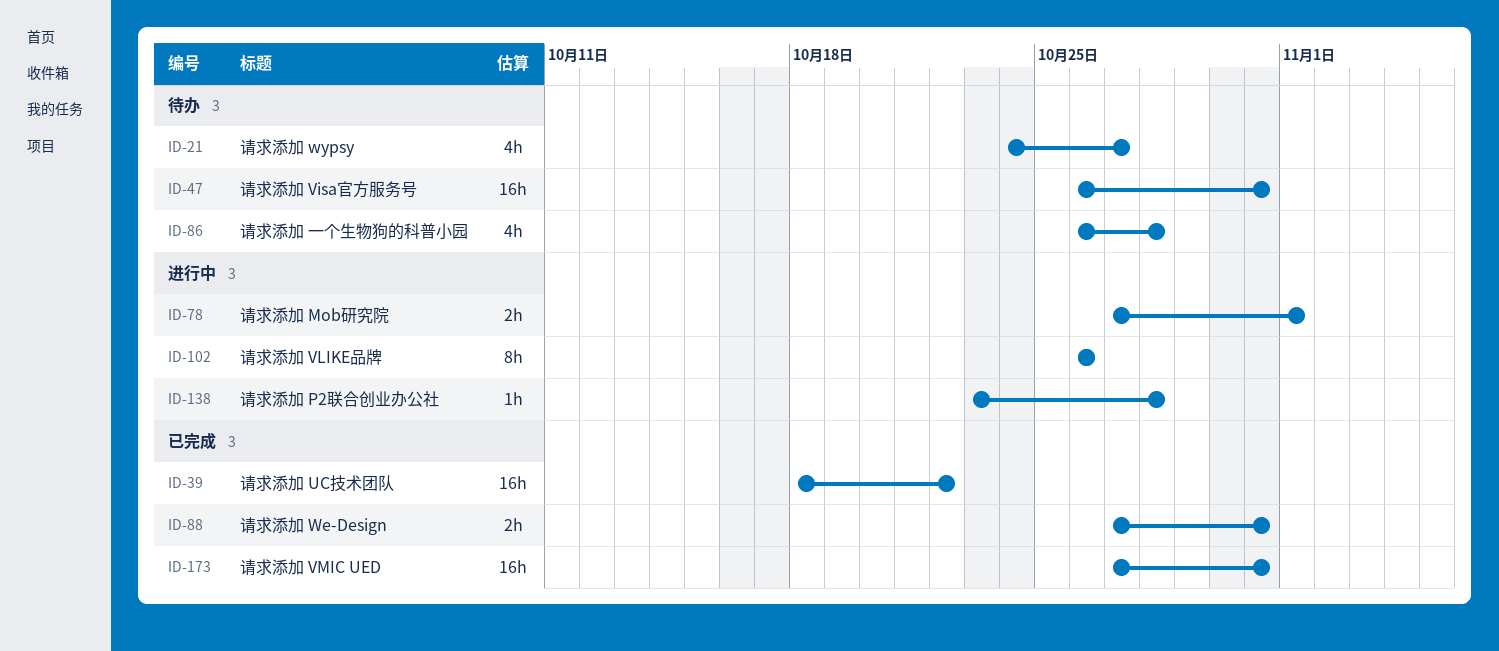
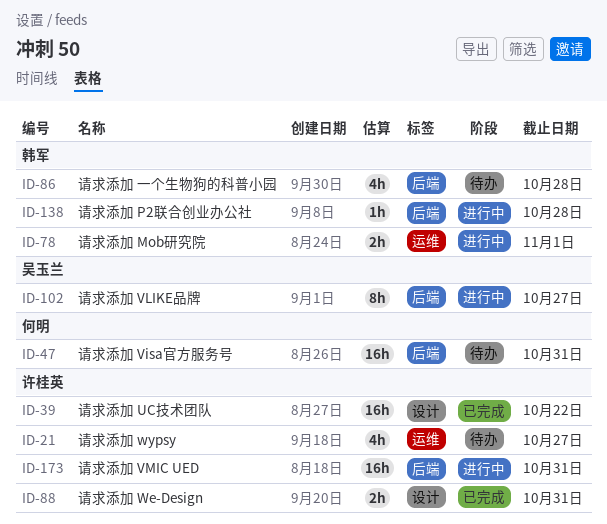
ID-102, due: Oct 26 -> Oct 27
ID-173, status: 已完成 -> 进行中

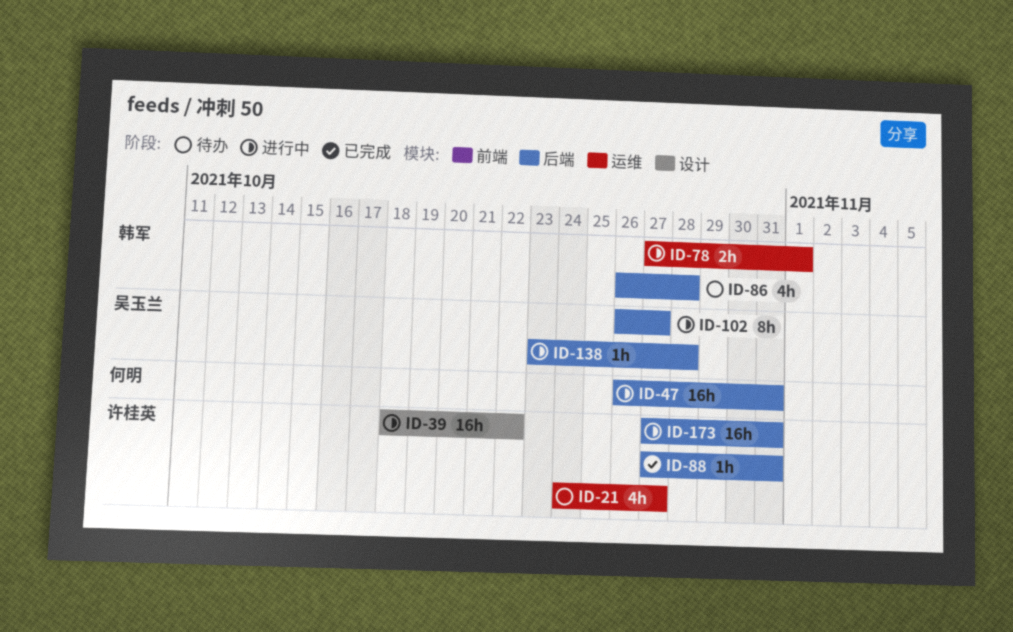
ID-39, status: 已完成 -> 进行中
ID-47, status: 待办 -> 进行中
ID-88, label: 设计 -> 后端
ID-88, estimate: 2h -> 1h
ID-138, owner: 韩军 -> 吴玉兰

